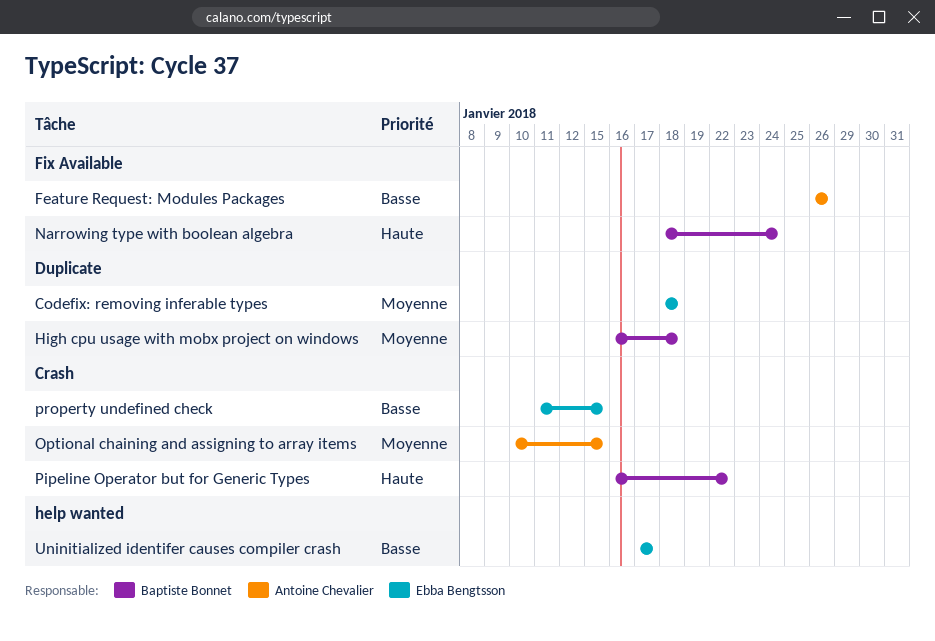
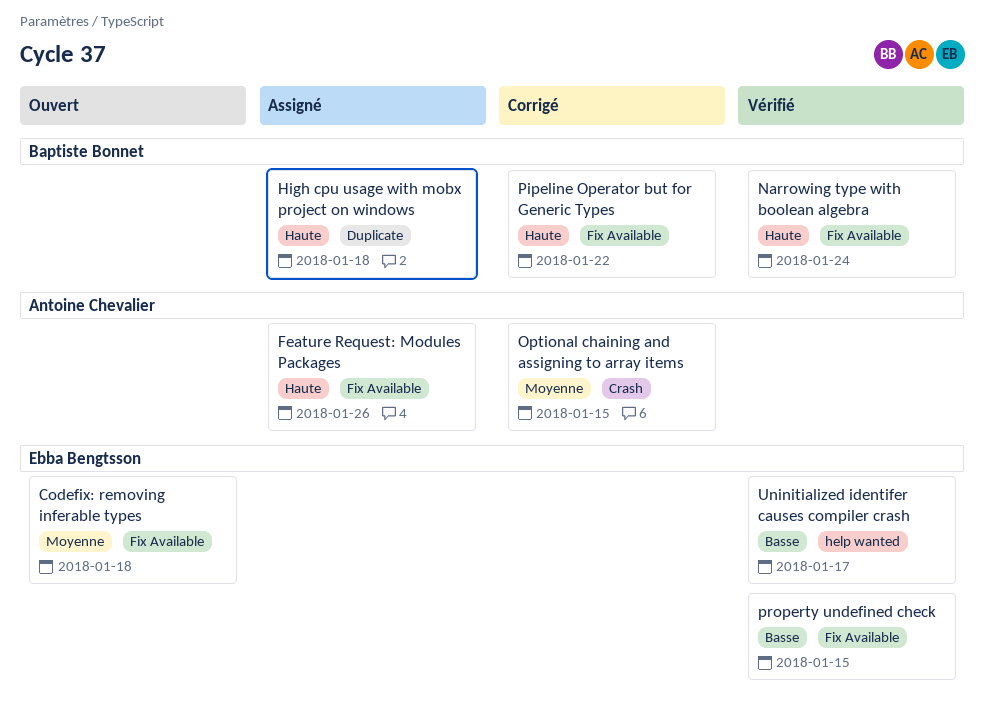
Codefix: removing inferable types, label: Duplicate -> Fix Available
Feature Request: Modules Packages, priority: Basse -> Haute
High cpu usage with mobx project on windows, priority: Moyenne -> Haute
Pipeline Operator but for Generic Types, label: Crash -> Fix Available
property undefined check, label: Crash -> Fix Available

